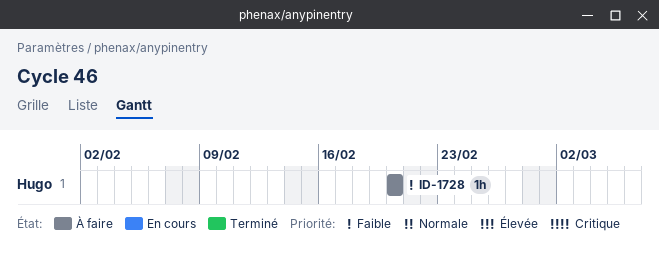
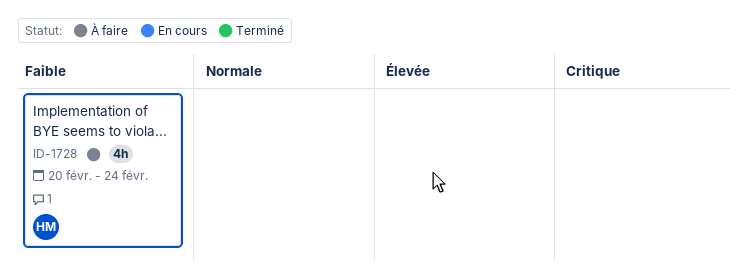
ID-1728, estimate: 1h -> 4h
ID-1728, due: Feb 20 -> Feb 24

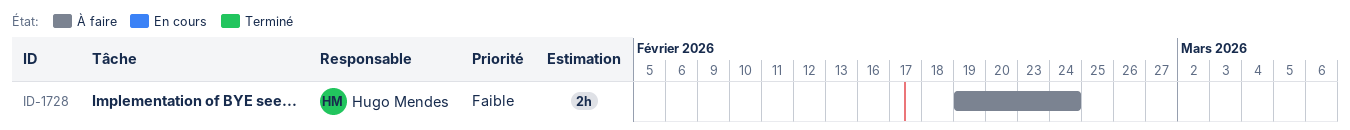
ID-1728, estimate: 4h -> 2h
ID-1728, start: Feb 20 -> Feb 19

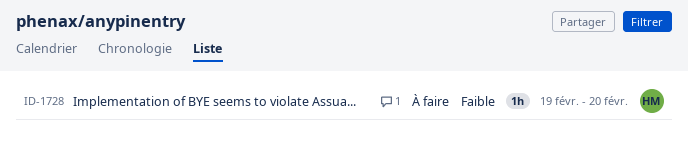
ID-1728, estimate: 2h -> 1h
ID-1728, due: Feb 24 -> Feb 20

